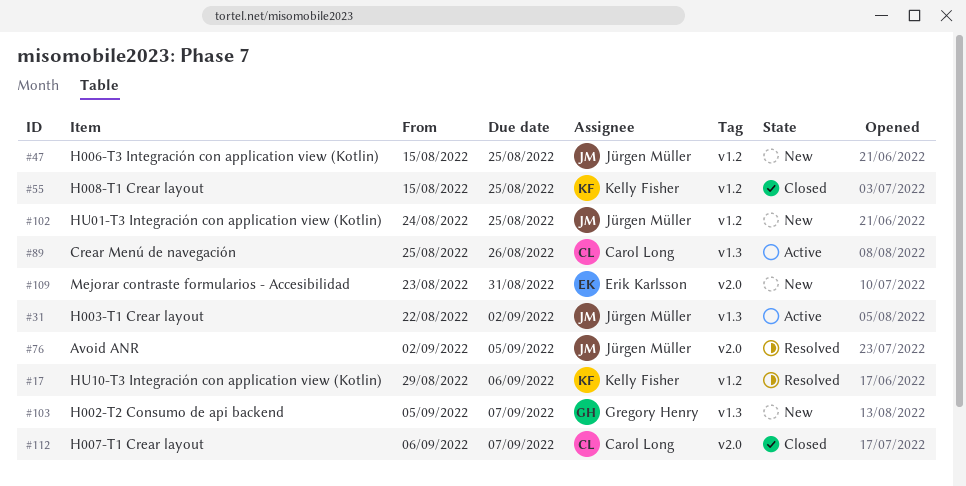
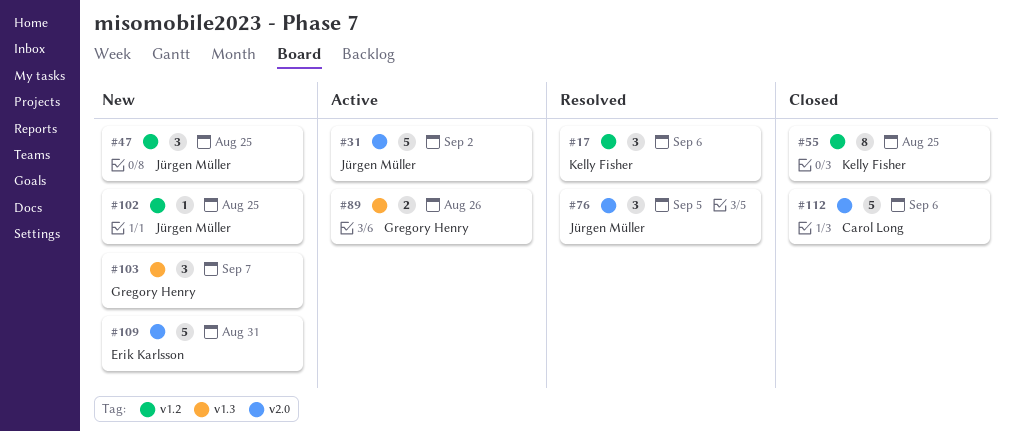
#31, label: v1.3 -> v2.0
#89, owner: Carol Long -> Gregory Henry
#112, due: Sep 7 -> Sep 6

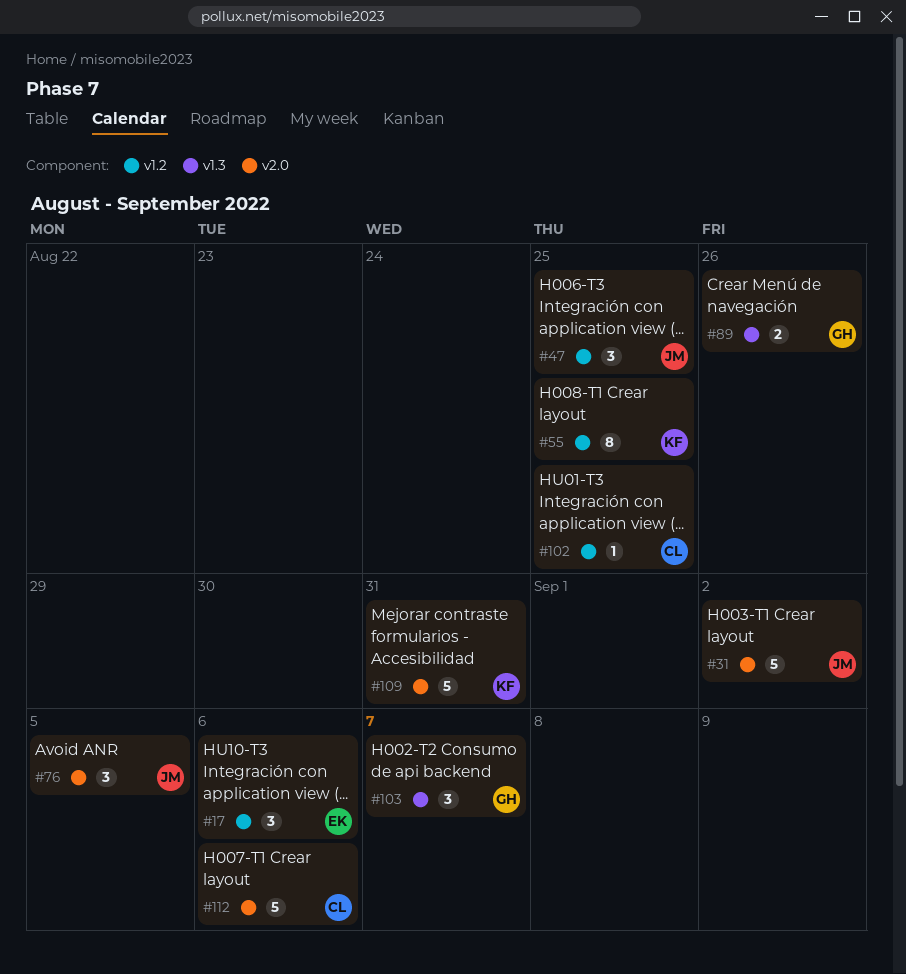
#17, owner: Kelly Fisher -> Erik Karlsson
#102, owner: Jürgen Müller -> Carol Long
#109, owner: Erik Karlsson -> Kelly Fisher

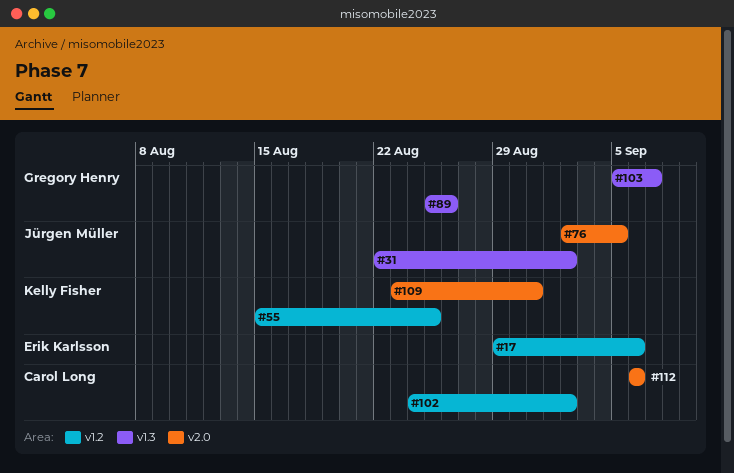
#31, label: v2.0 -> v1.3
#47: present -> none
#102, due: Aug 25 -> Sep 2

